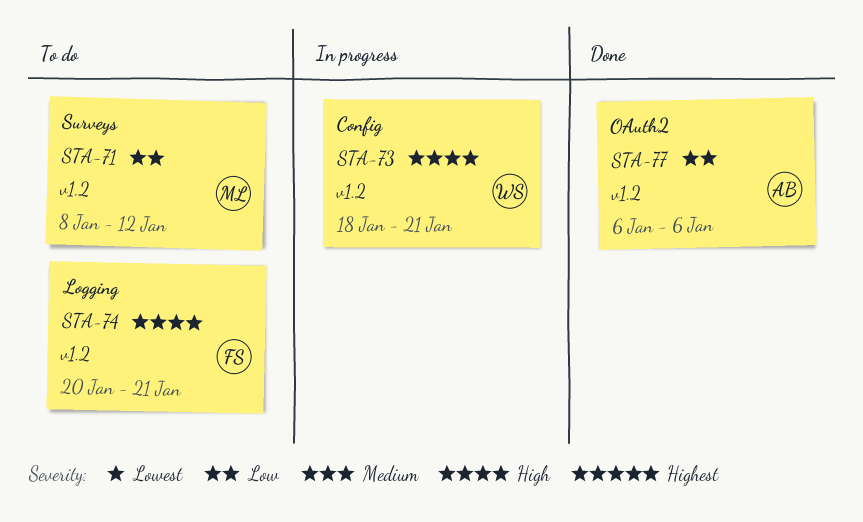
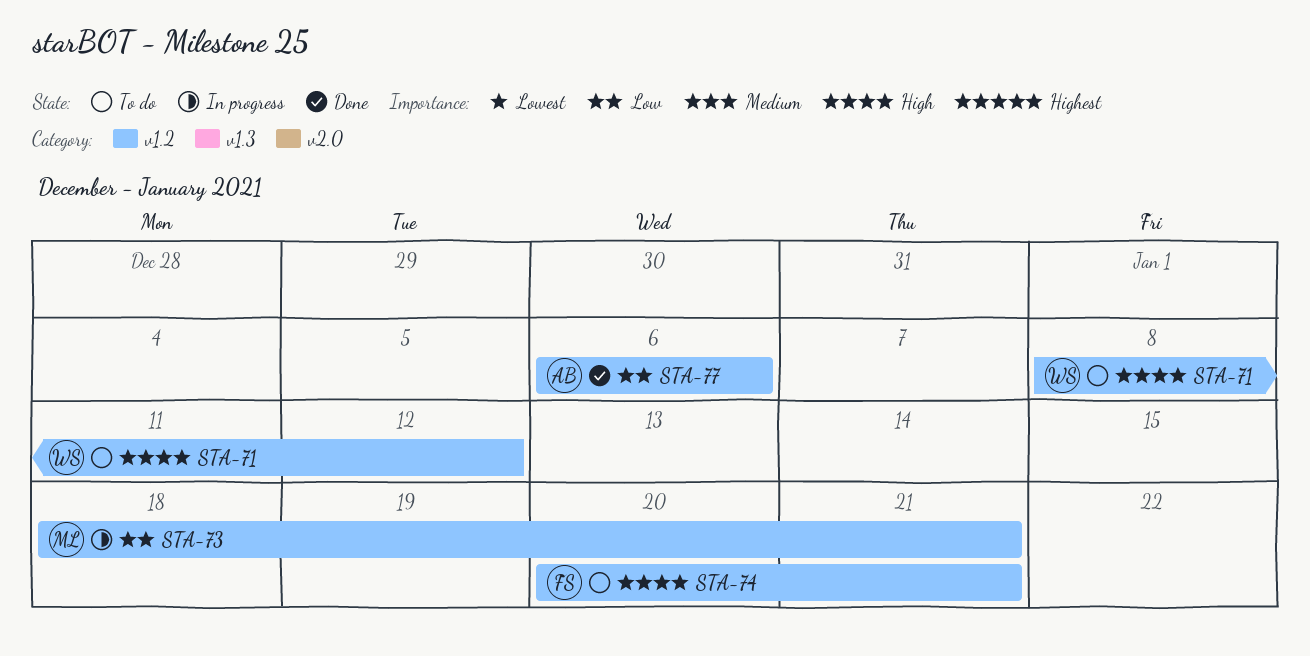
STA-71, owner: ML -> WS
STA-71, priority: Low -> High
STA-73, owner: WS -> ML
STA-73, priority: High -> Low

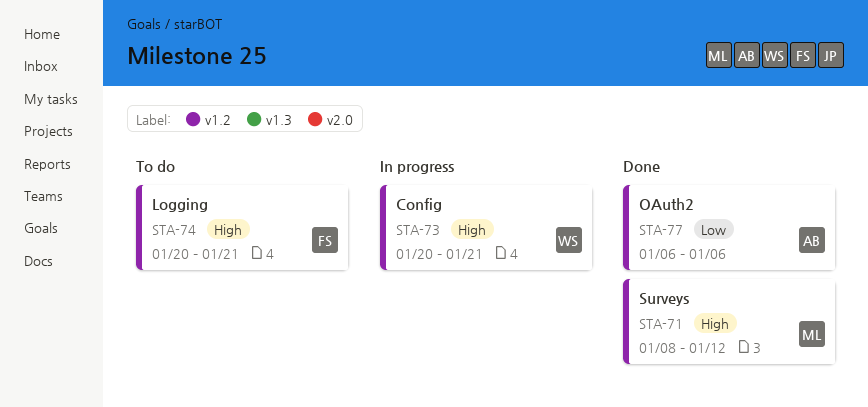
STA-71, status: To do -> Done
STA-71, owner: WS -> ML
STA-73, owner: ML -> WS
STA-73, priority: Low -> High
STA-73, start: Jan 18 -> Jan 20

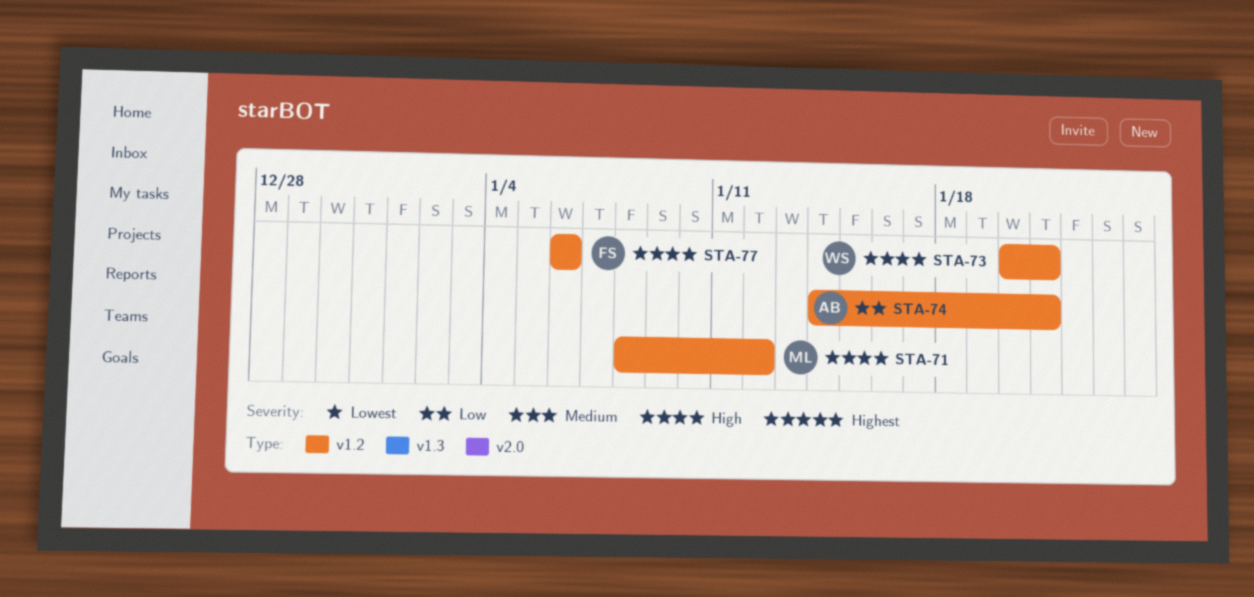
STA-74, owner: FS -> AB
STA-74, priority: High -> Low
STA-74, start: Jan 20 -> Jan 14
STA-77, owner: AB -> FS
STA-77, priority: Low -> High

